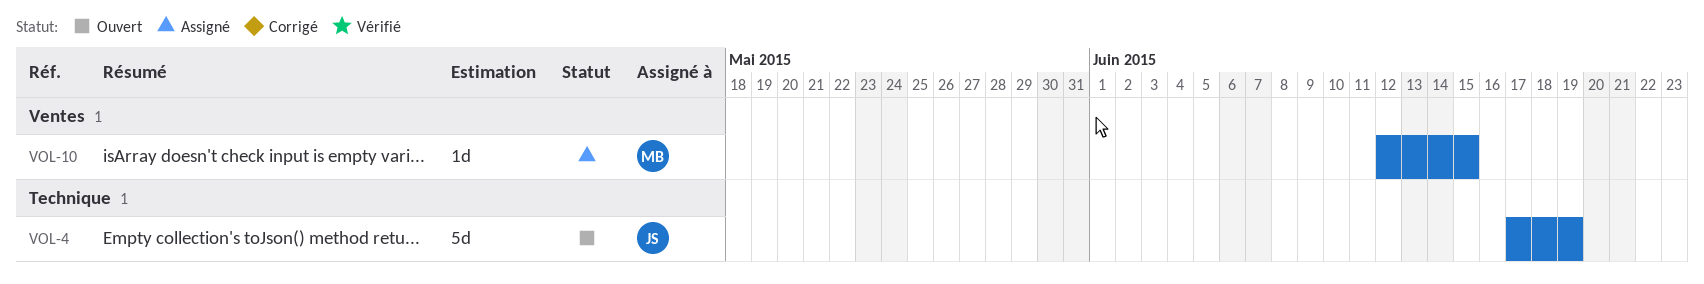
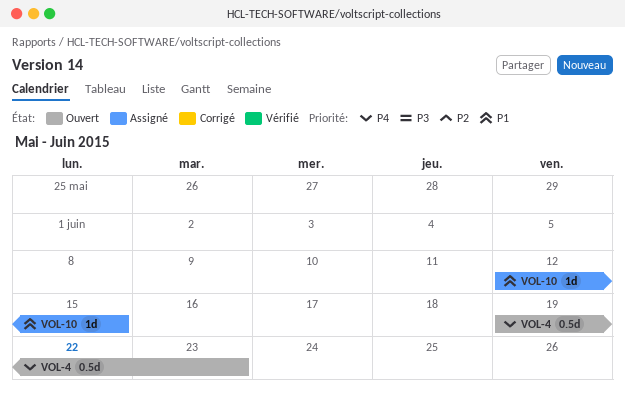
VOL-4, estimate: 5d -> 0.5d
VOL-4, start: Jun 17 -> Jun 19
VOL-4, due: Jun 19 -> Jun 23

